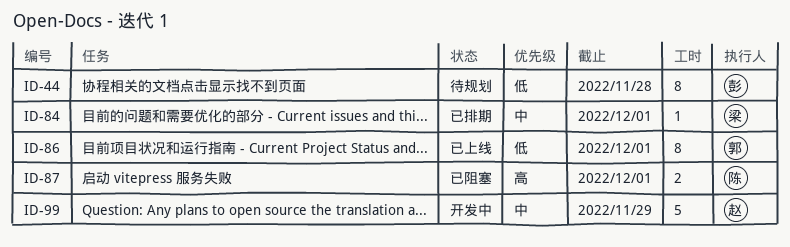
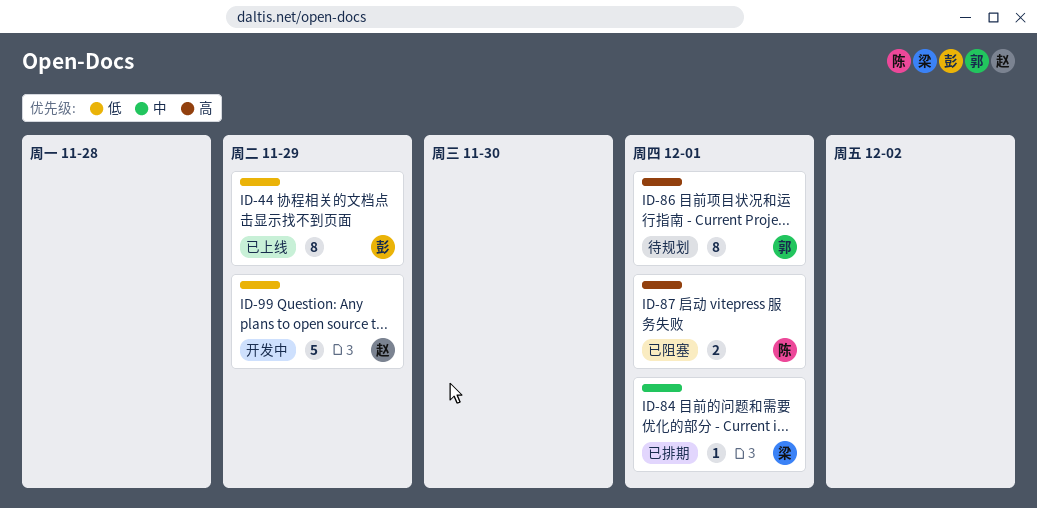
ID-44, status: 待规划 -> 已上线
ID-44, due: Nov 28 -> Nov 29
ID-86, status: 已上线 -> 待规划
ID-86, priority: 低 -> 高
ID-99, priority: 中 -> 低

